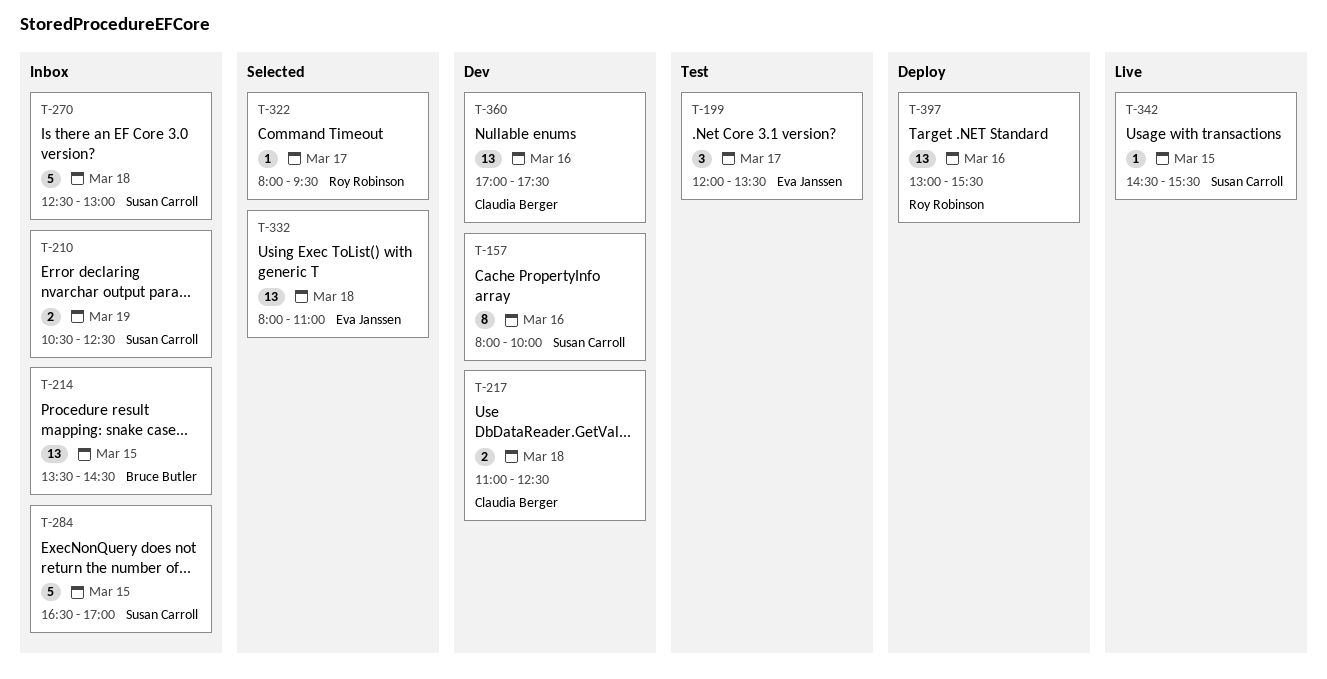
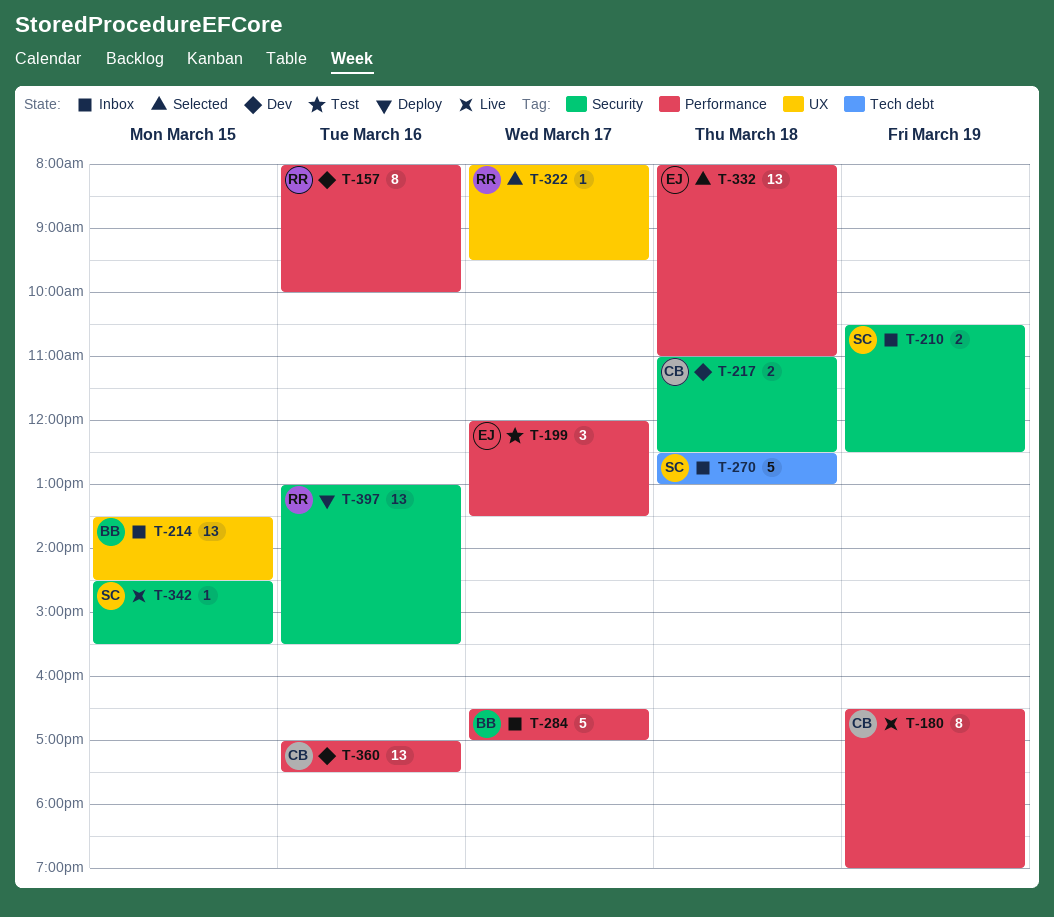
T-157, owner: Susan Carroll -> Roy Robinson
T-180: none -> present
T-284, owner: Susan Carroll -> Bruce Butler
T-284, day: Mar 15 -> Mar 17

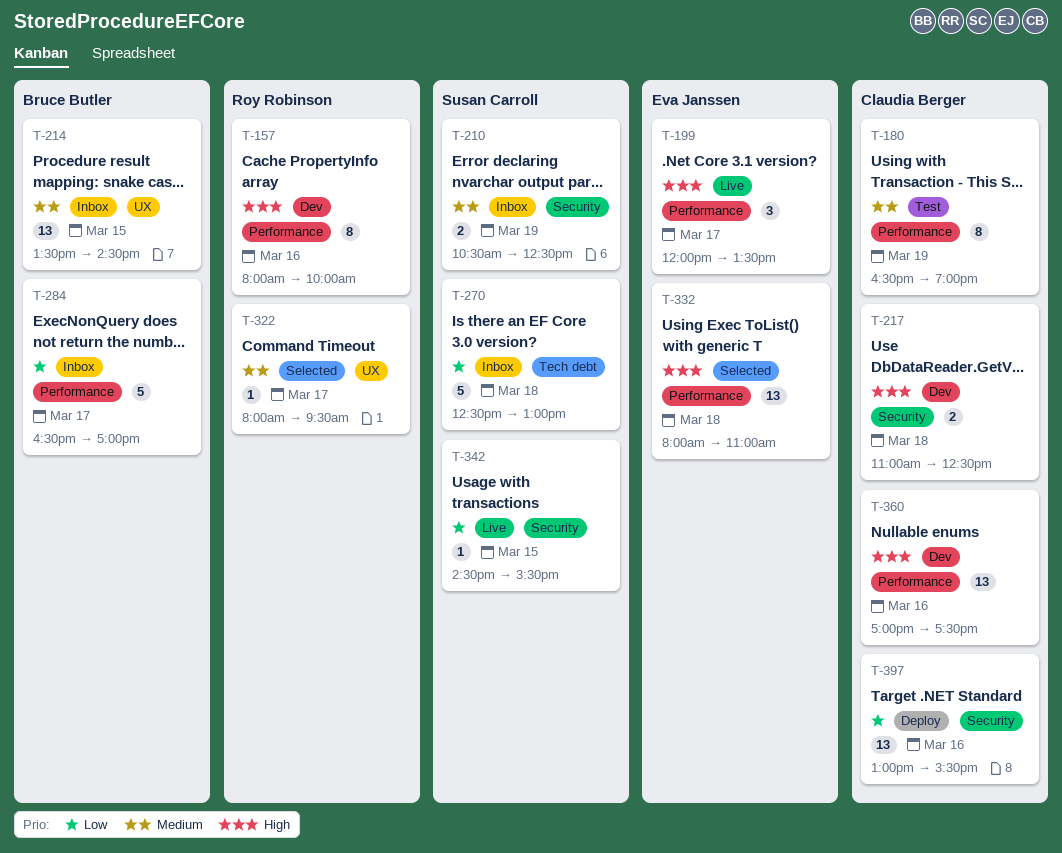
T-180, status: Live -> Test
T-199, status: Test -> Live
T-397, owner: Roy Robinson -> Claudia Berger

